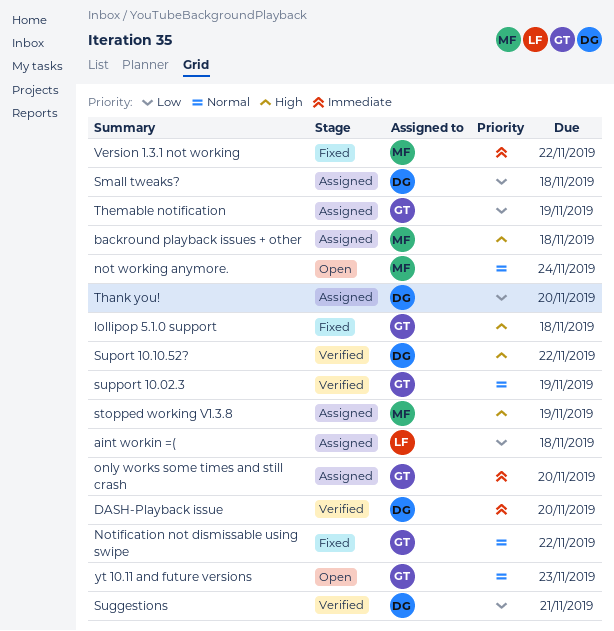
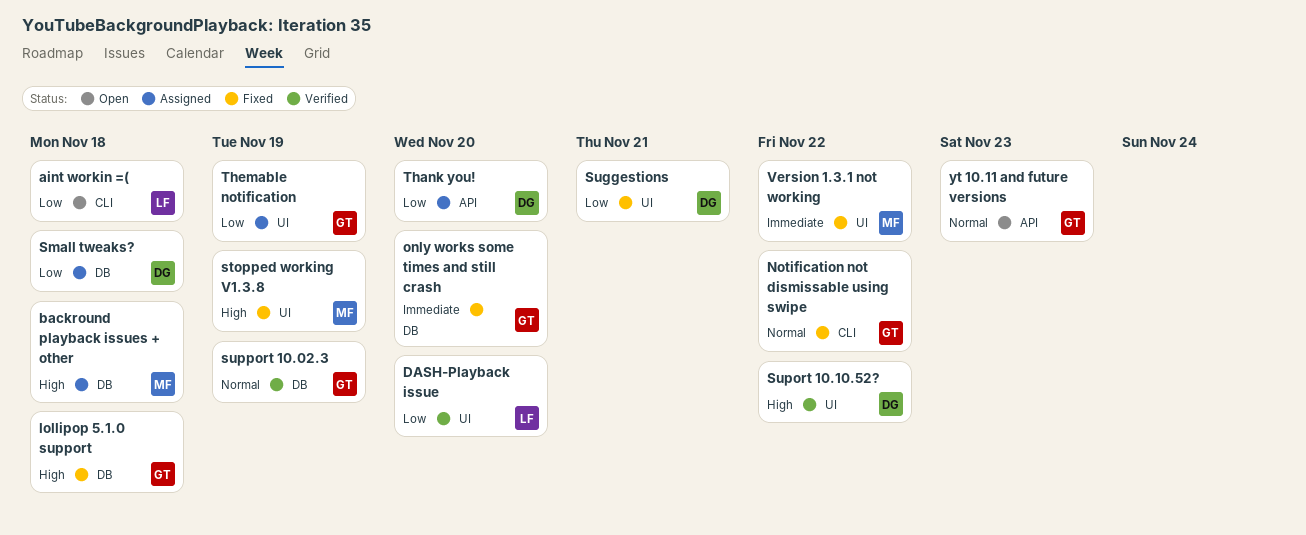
aint workin =(, status: Assigned -> Open
DASH-Playback issue, owner: DG -> LF
DASH-Playback issue, priority: Immediate -> Low
not working anymore.: present -> none
only works some times and still crash, status: Assigned -> Fixed
stopped working V1.3.8, status: Assigned -> Fixed
Suggestions, status: Verified -> Fixed

